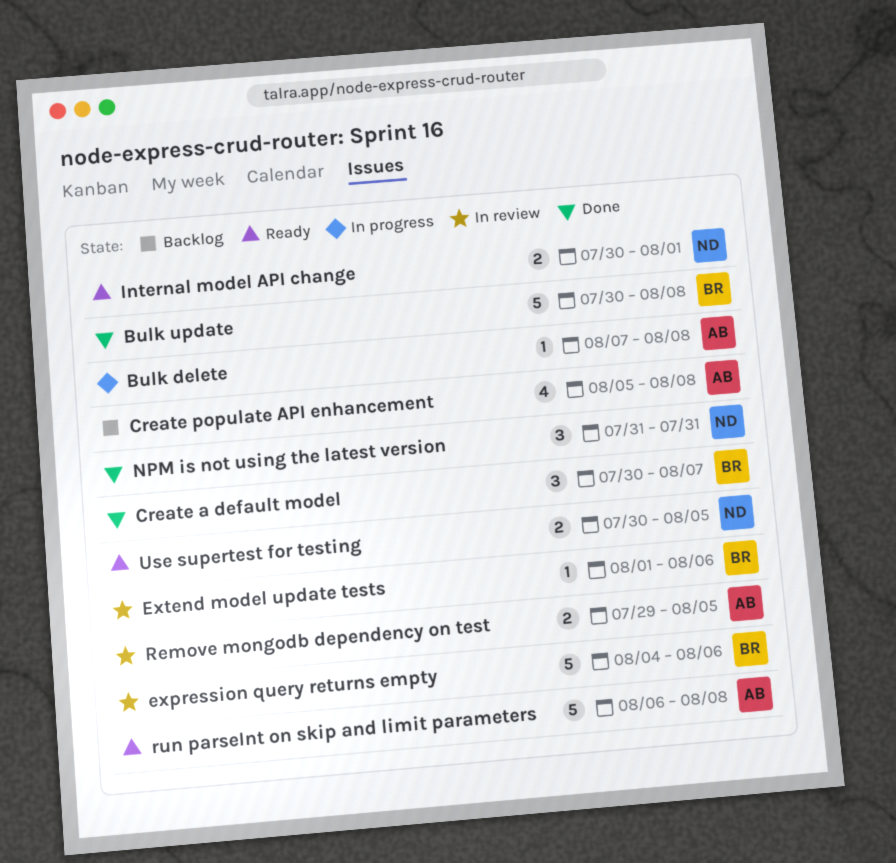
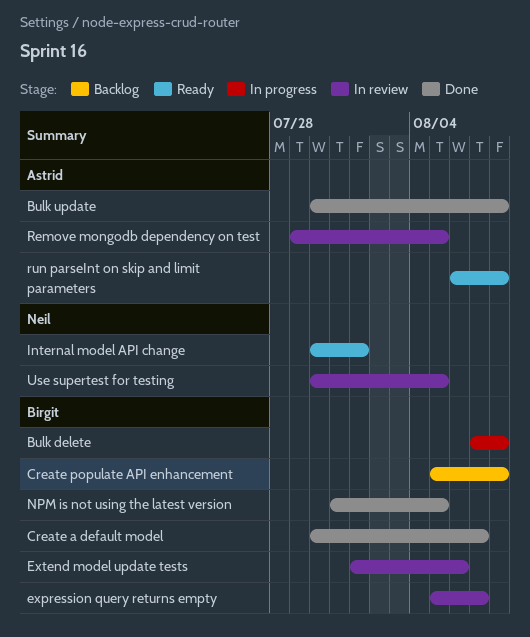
Bulk delete, owner: Astrid -> Birgit
Bulk update, owner: Birgit -> Astrid
Create populate API enhancement, owner: Astrid -> Birgit
expression query returns empty, start: Aug 4 -> Aug 5
expression query returns empty, due: Aug 6 -> Aug 7
NPM is not using the latest version, owner: Neil -> Birgit
NPM is not using the latest version, due: Jul 31 -> Aug 5
Use supertest for testing, status: Ready -> In review

